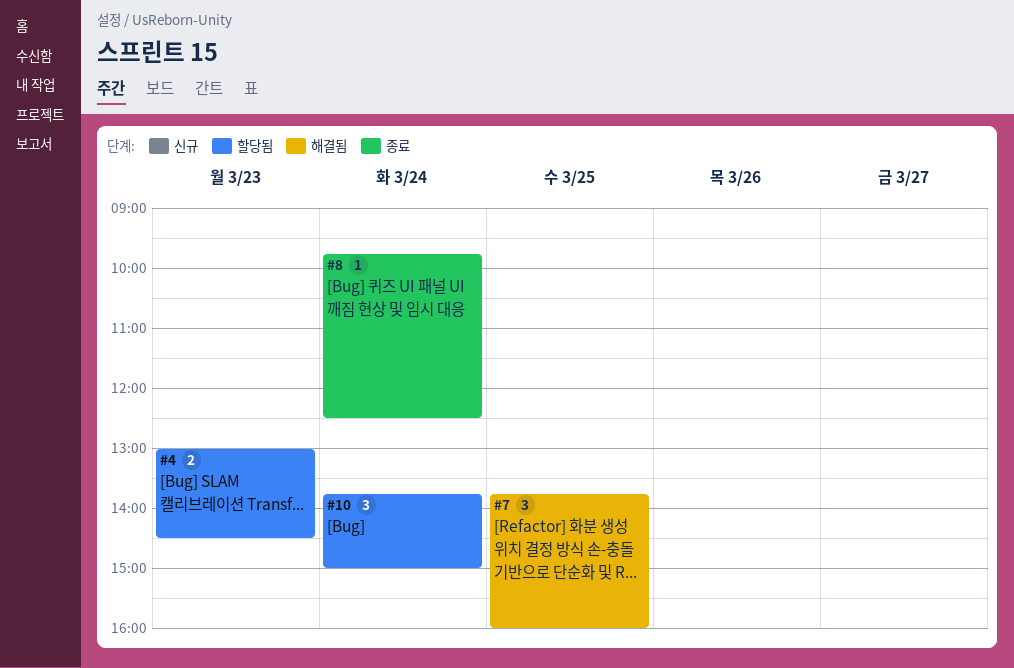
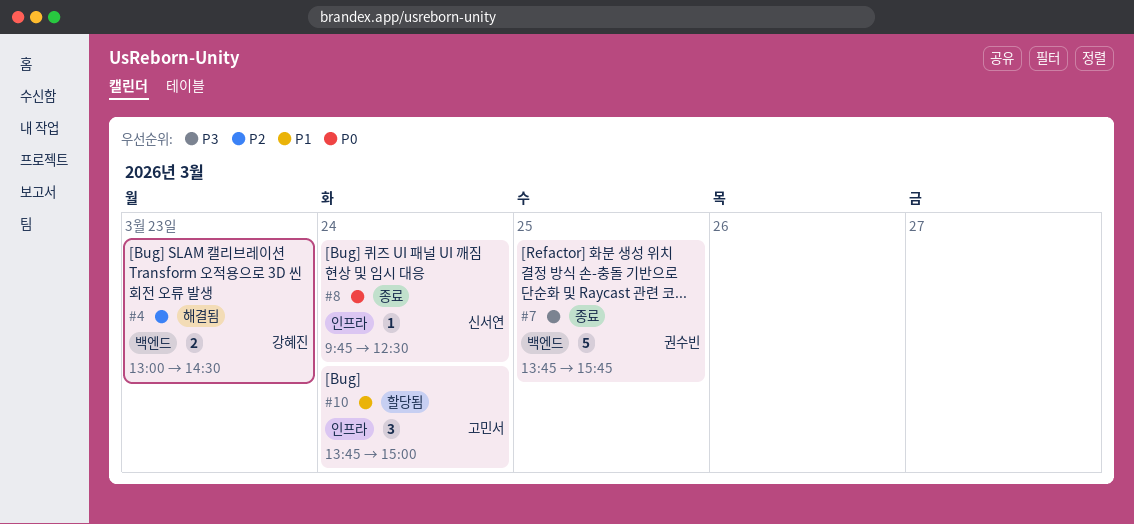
#4, status: 할당됨 -> 해결됨
#7, status: 해결됨 -> 종료
#7, estimate: 3 -> 5
#7, ends: 16:00 -> 15:45

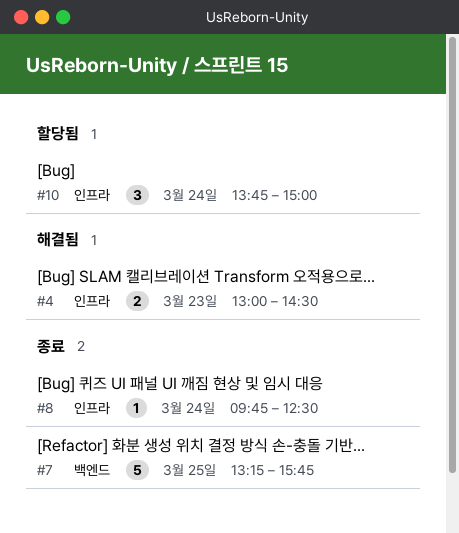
#4, label: 백엔드 -> 인프라
#7, begins: 13:45 -> 13:15

